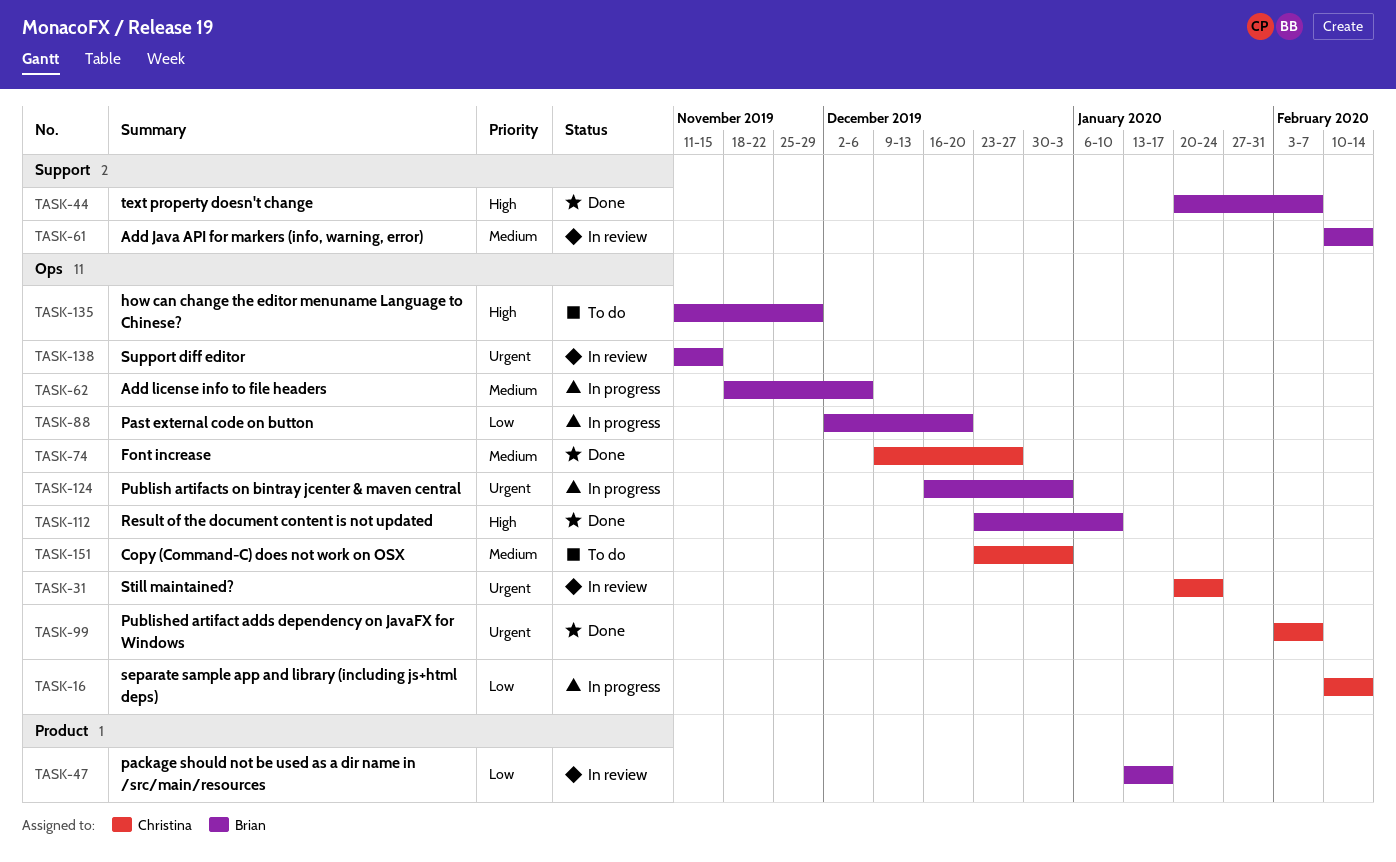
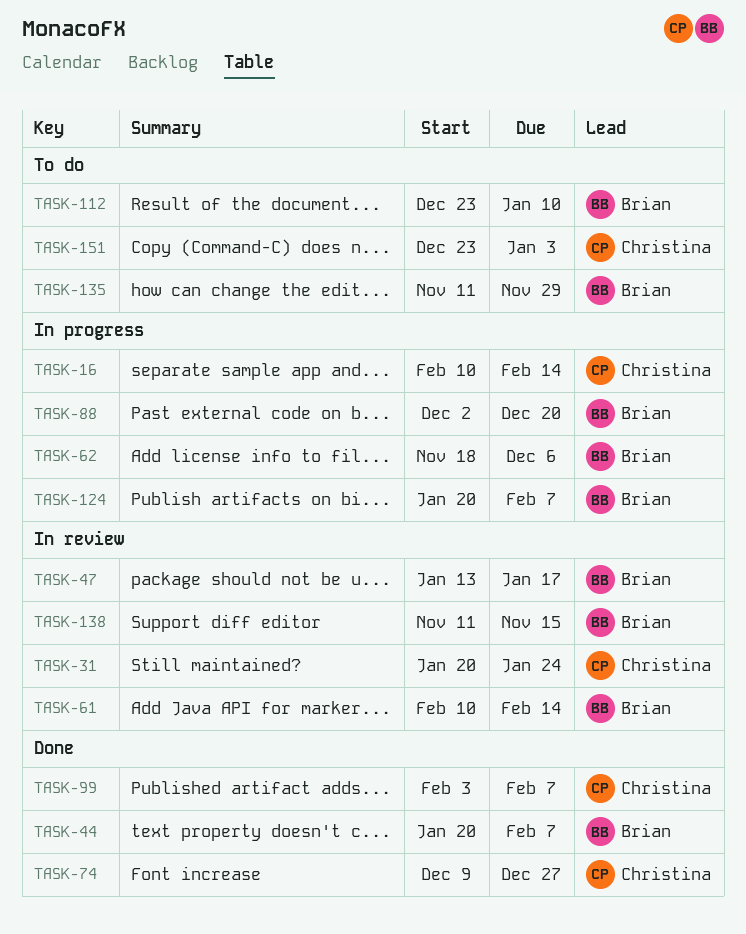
TASK-112, status: Done -> To do
TASK-124, start: Dec 16 -> Jan 20
TASK-124, due: Jan 3 -> Feb 7

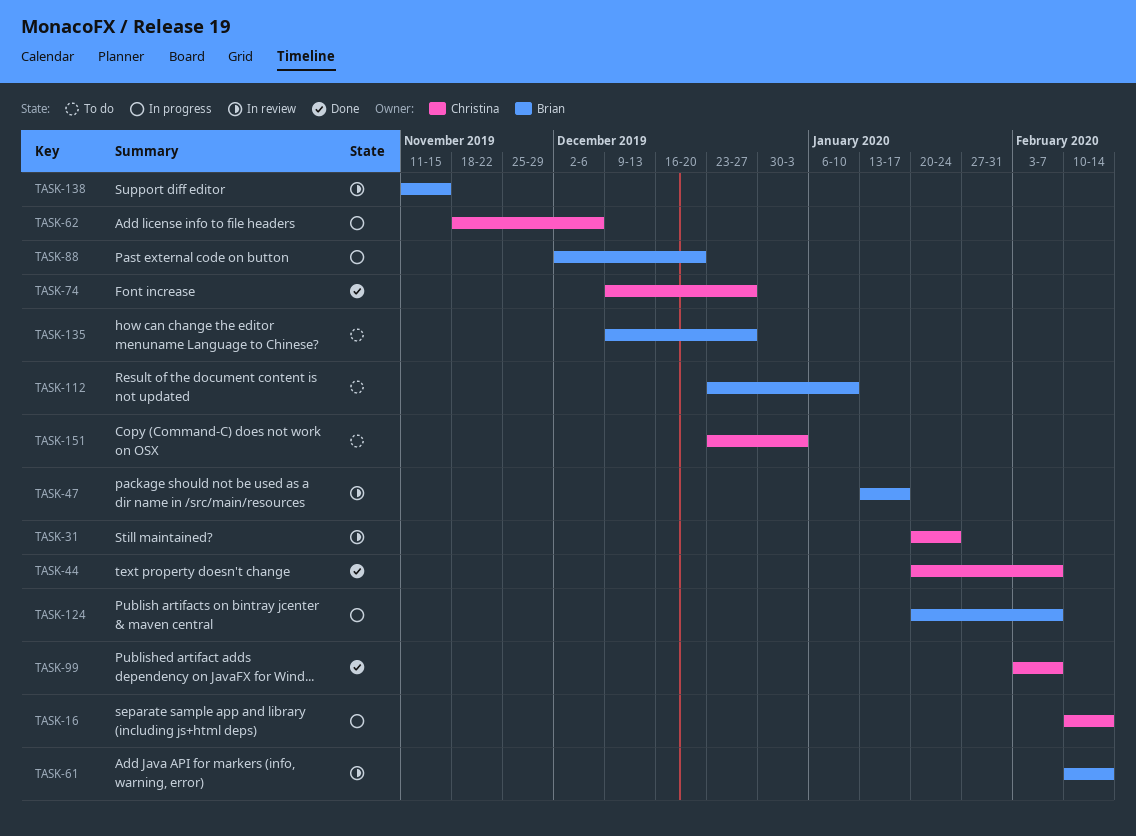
TASK-44, owner: Brian -> Christina
TASK-62, owner: Brian -> Christina
TASK-135, start: Nov 11 -> Dec 9
TASK-135, due: Nov 29 -> Dec 27

